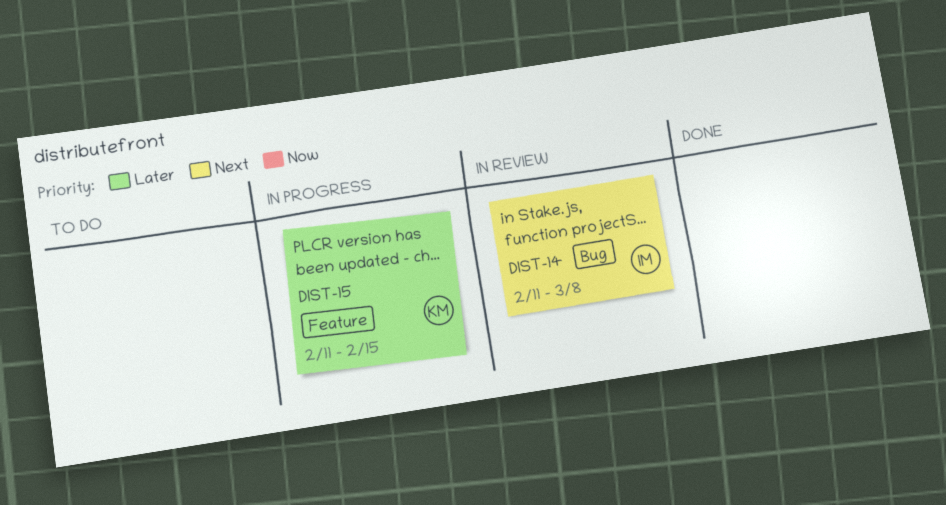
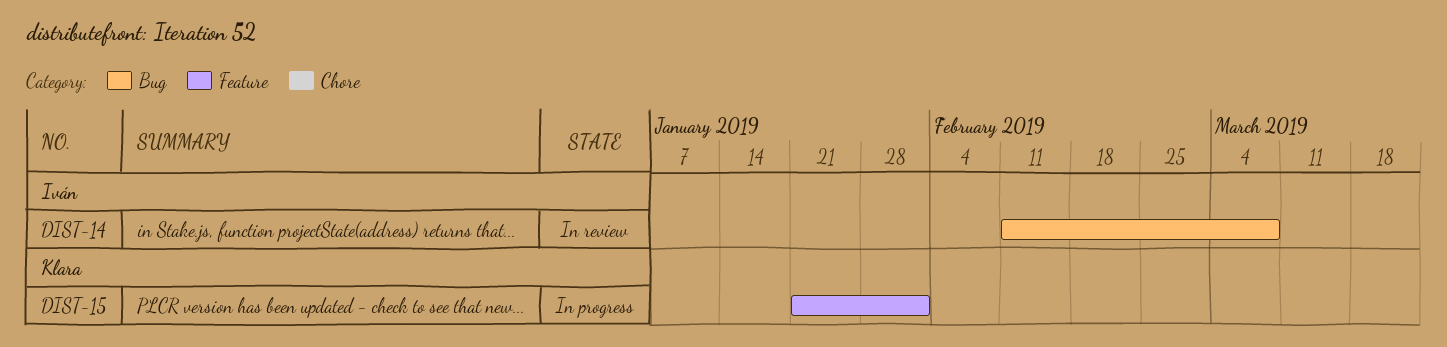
DIST-15, start: Feb 11 -> Jan 21
DIST-15, due: Feb 15 -> Feb 1

